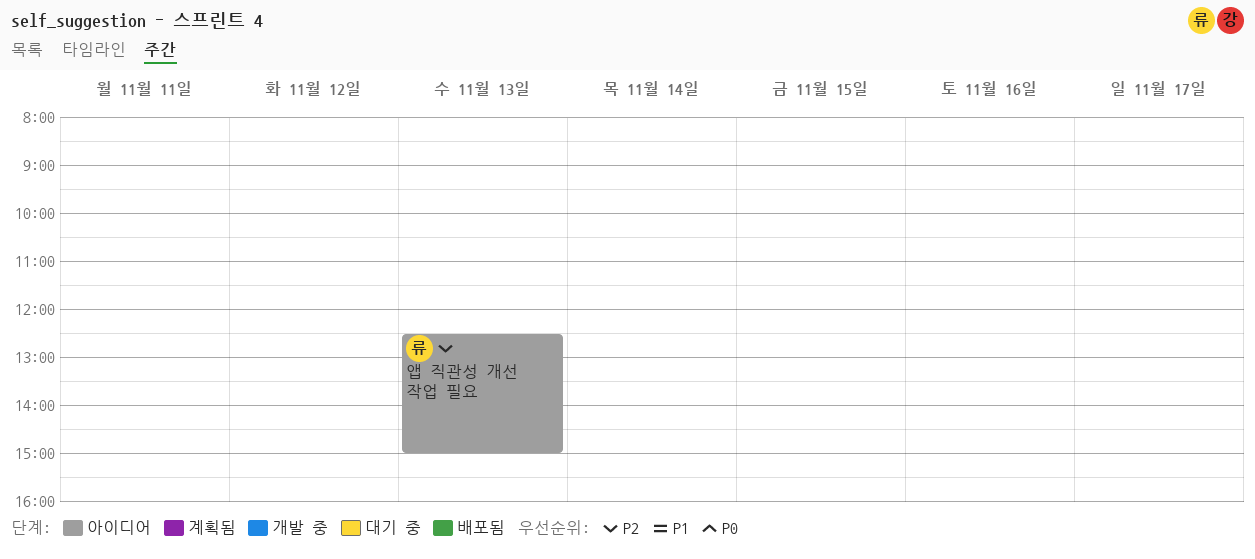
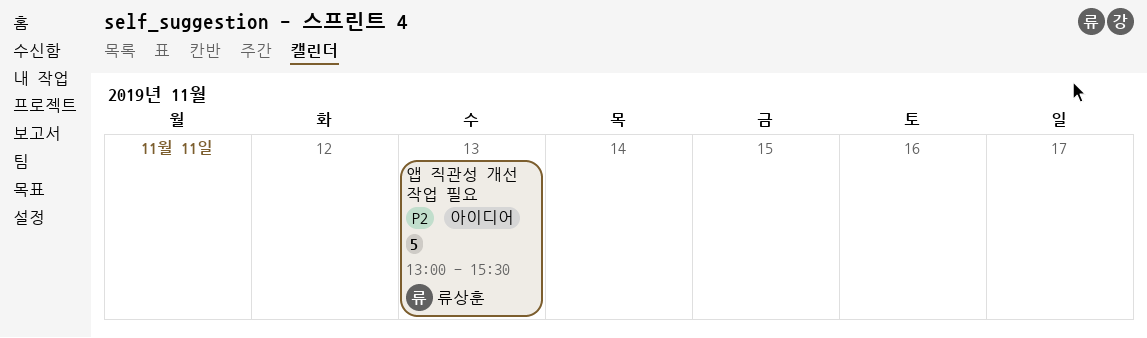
앱 직관성 개선 작업 필요, begins: 12:30 -> 13:00
앱 직관성 개선 작업 필요, ends: 15:00 -> 15:30

